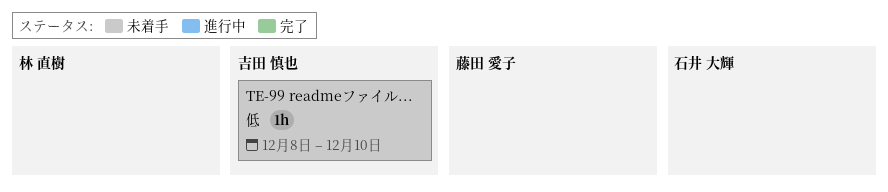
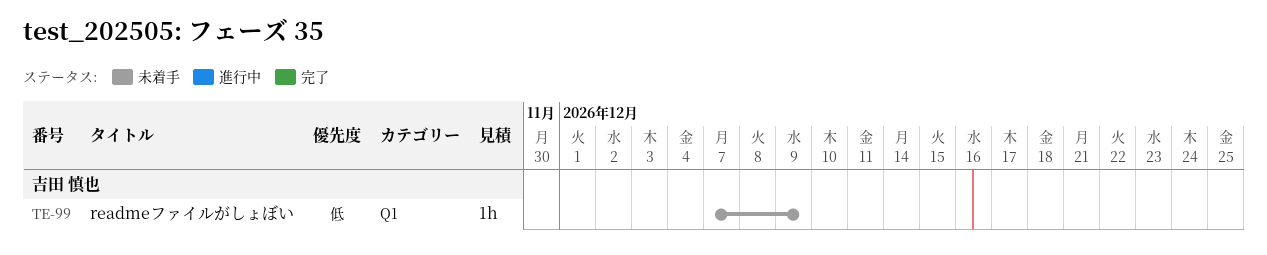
TE-99, start: Dec 8 -> Dec 7
TE-99, due: Dec 10 -> Dec 9

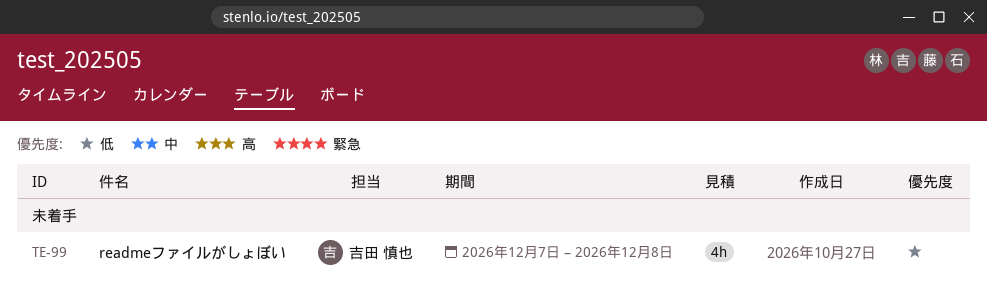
TE-99, estimate: 1h -> 4h
TE-99, due: Dec 9 -> Dec 8

